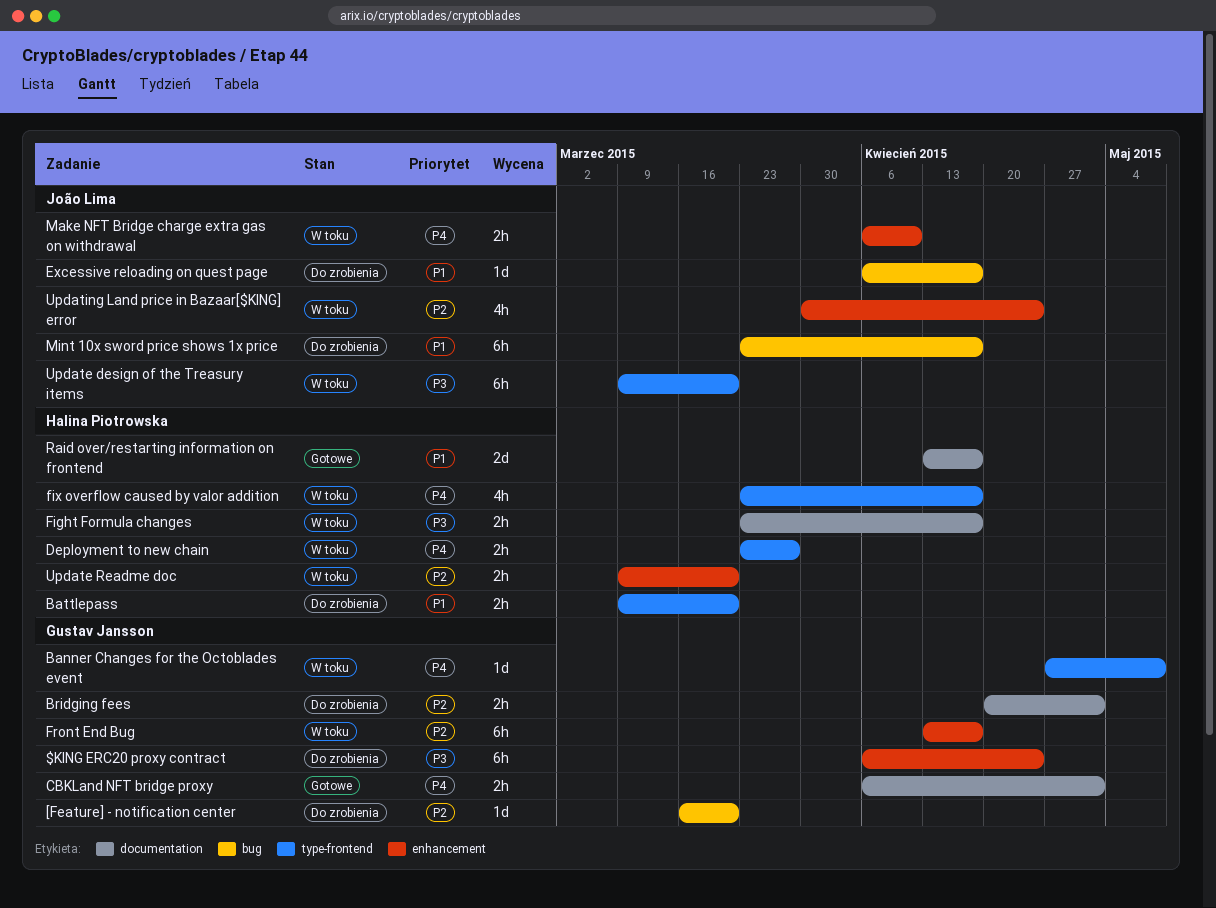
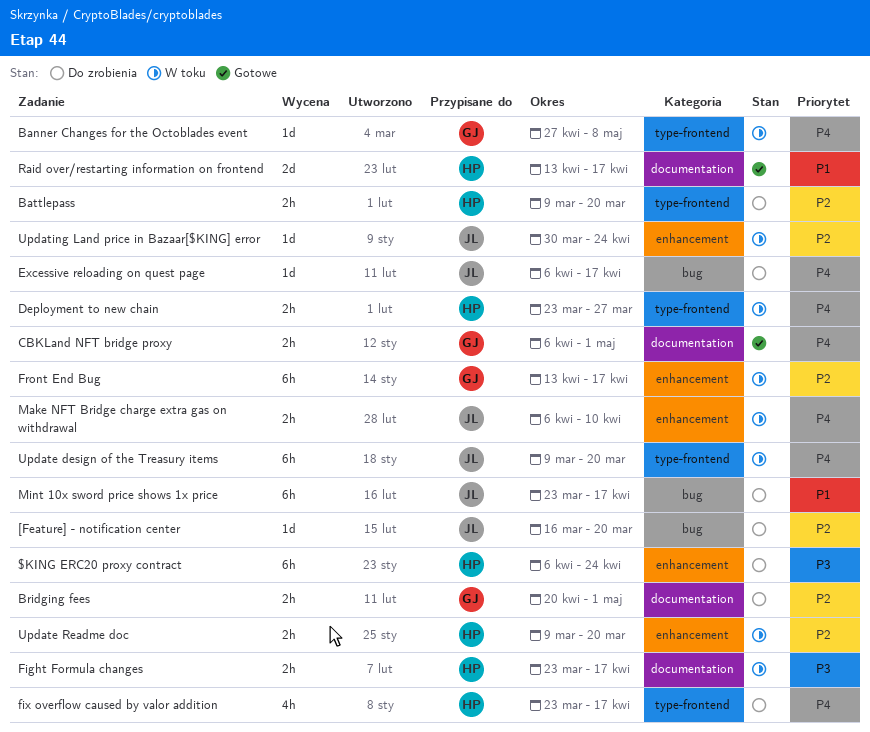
$KING ERC20 proxy contract, owner: Gustav Jansson -> Halina Piotrowska
[Feature] - notification center, owner: Gustav Jansson -> João Lima
Battlepass, priority: P1 -> P2
Excessive reloading on quest page, priority: P1 -> P4
fix overflow caused by valor addition, status: W toku -> Do zrobienia
Update design of the Treasury items, priority: P3 -> P4
Updating Land price in Bazaar[$KING] error, estimate: 4h -> 1d

